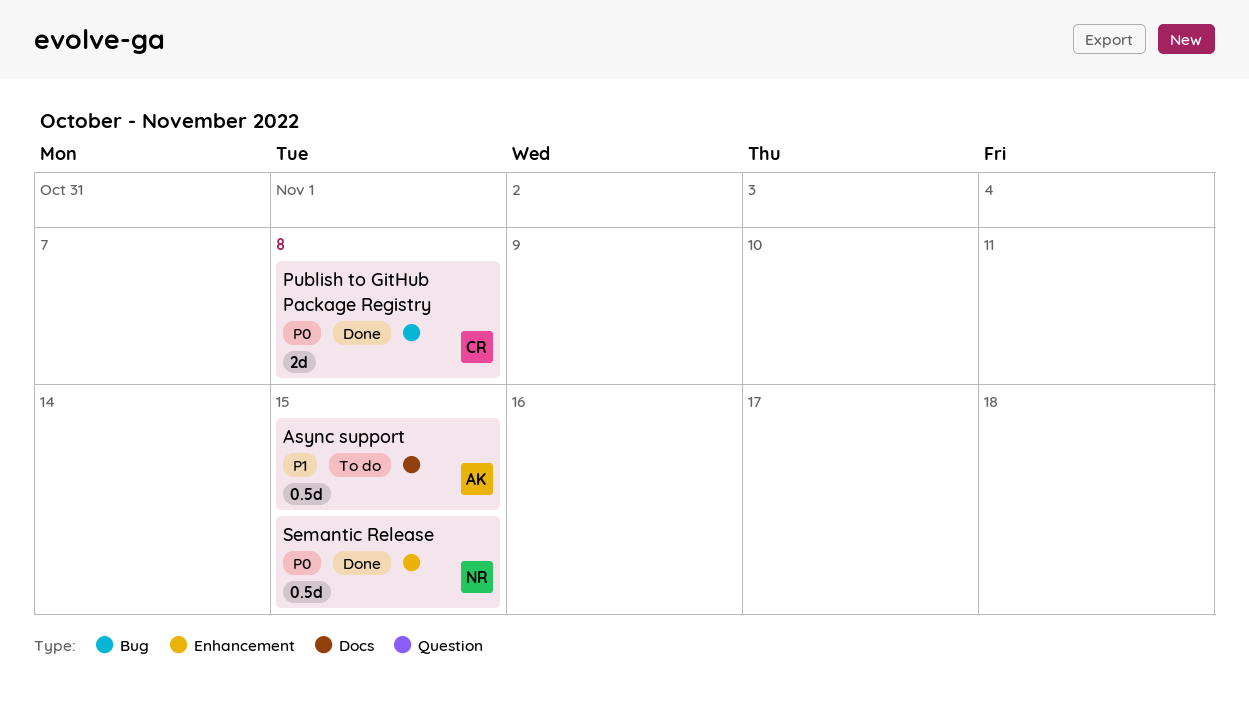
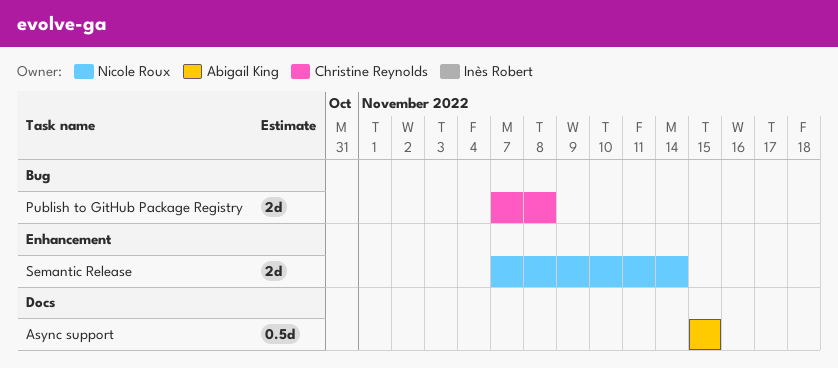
Semantic Release, estimate: 0.5d -> 2d
Semantic Release, due: Nov 15 -> Nov 14

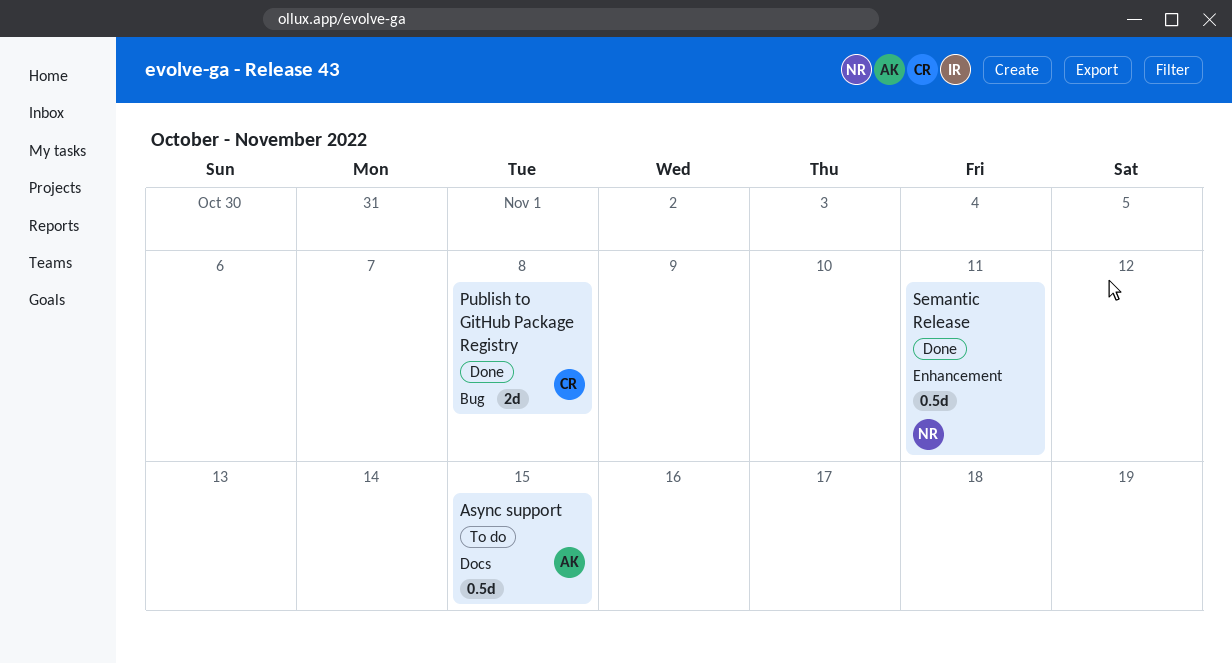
Semantic Release, estimate: 2d -> 0.5d
Semantic Release, due: Nov 14 -> Nov 11

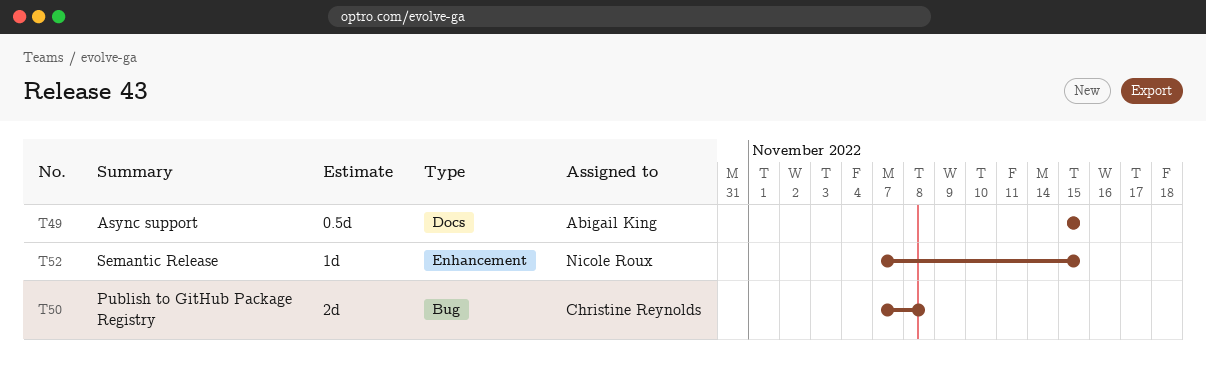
Semantic Release, estimate: 0.5d -> 1d
Semantic Release, due: Nov 11 -> Nov 15

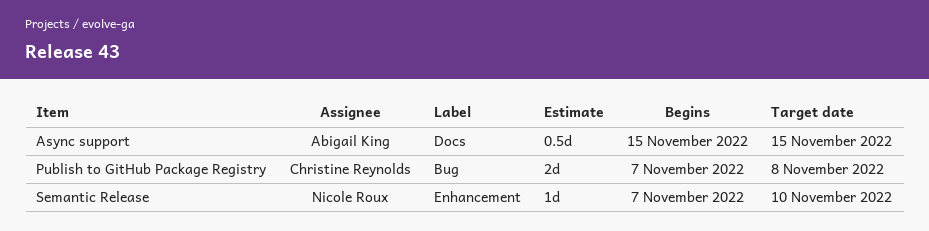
Semantic Release, due: Nov 15 -> Nov 10

